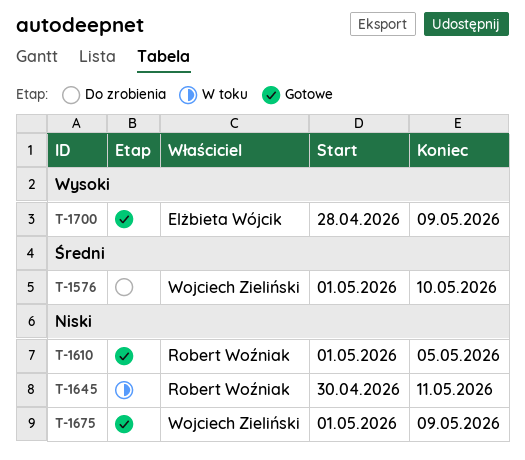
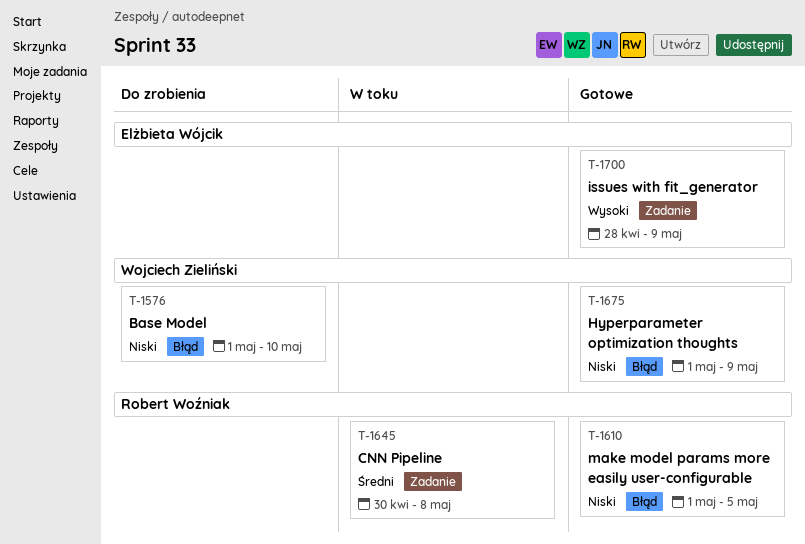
T-1576, priority: Średni -> Niski
T-1645, priority: Niski -> Średni
T-1645, due: May 11 -> May 8

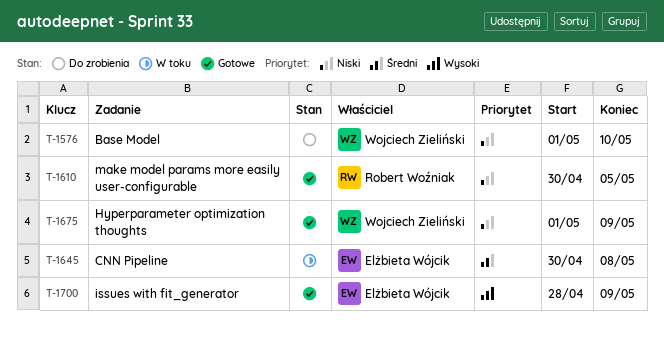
T-1610, start: May 1 -> Apr 30
T-1645, owner: Robert Woźniak -> Elżbieta Wójcik

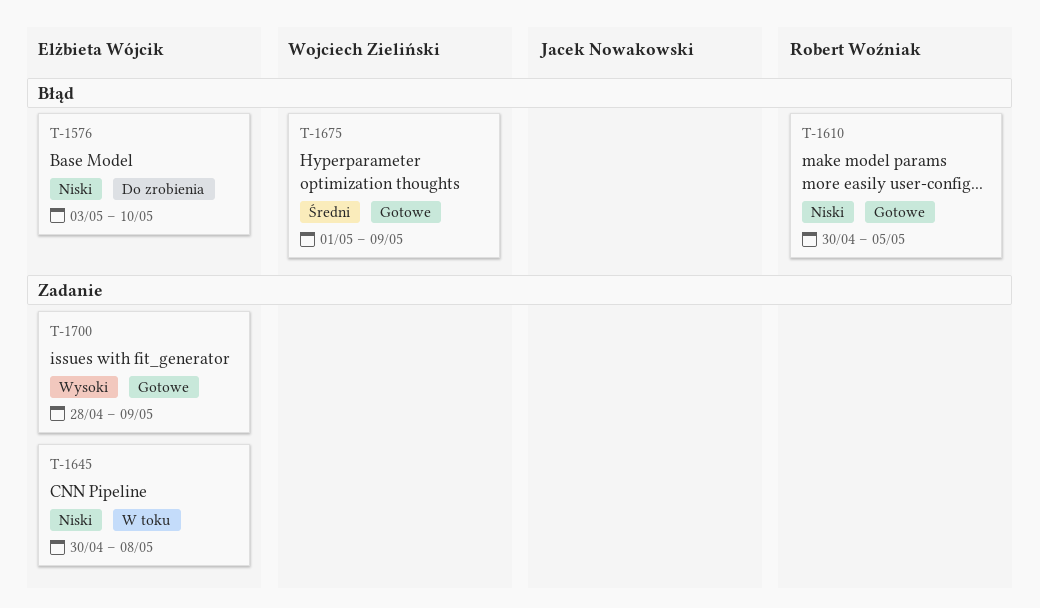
T-1576, owner: Wojciech Zieliński -> Elżbieta Wójcik
T-1576, start: May 1 -> May 3
T-1645, priority: Średni -> Niski
T-1675, priority: Niski -> Średni

